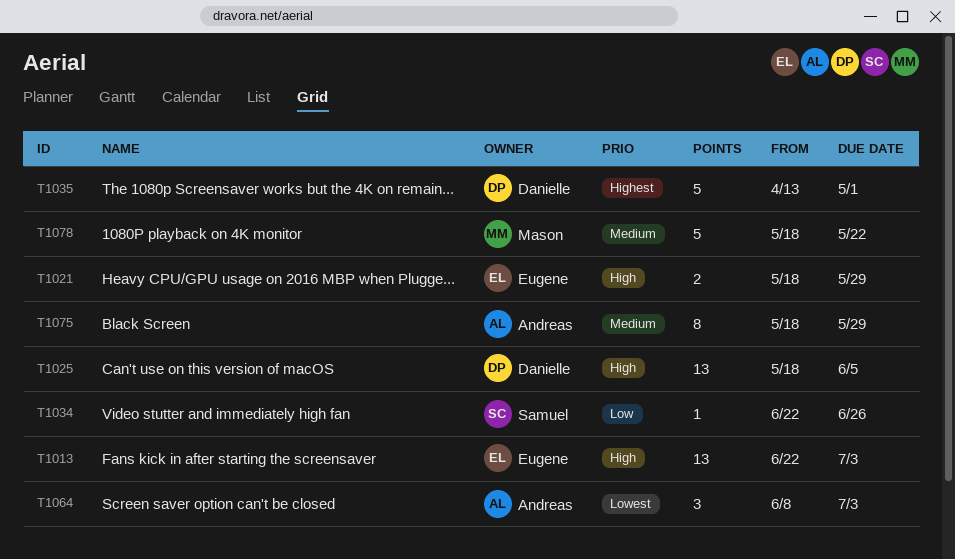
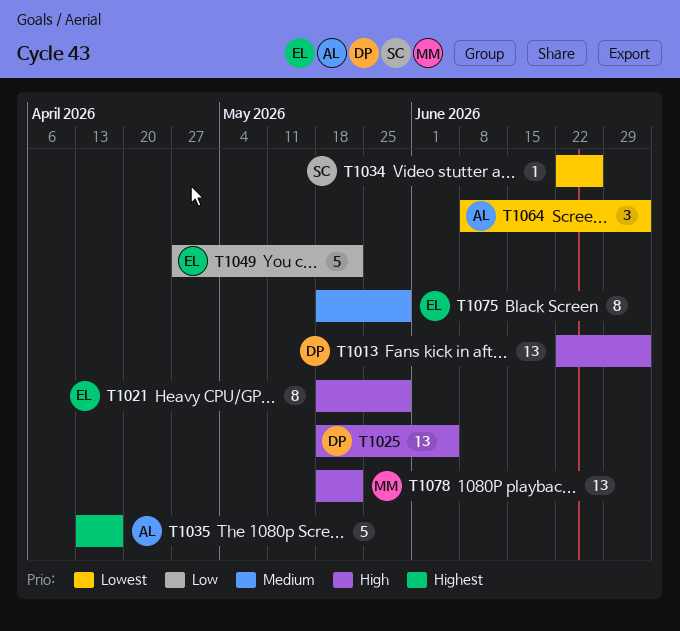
T1013, owner: Eugene -> Danielle
T1021, estimate: 2 -> 8
T1034, priority: Low -> Lowest
T1035, owner: Danielle -> Andreas
T1035, due: May 1 -> Apr 17
T1049: none -> present
T1075, owner: Andreas -> Eugene
T1078, priority: Medium -> High
T1078, estimate: 5 -> 13

